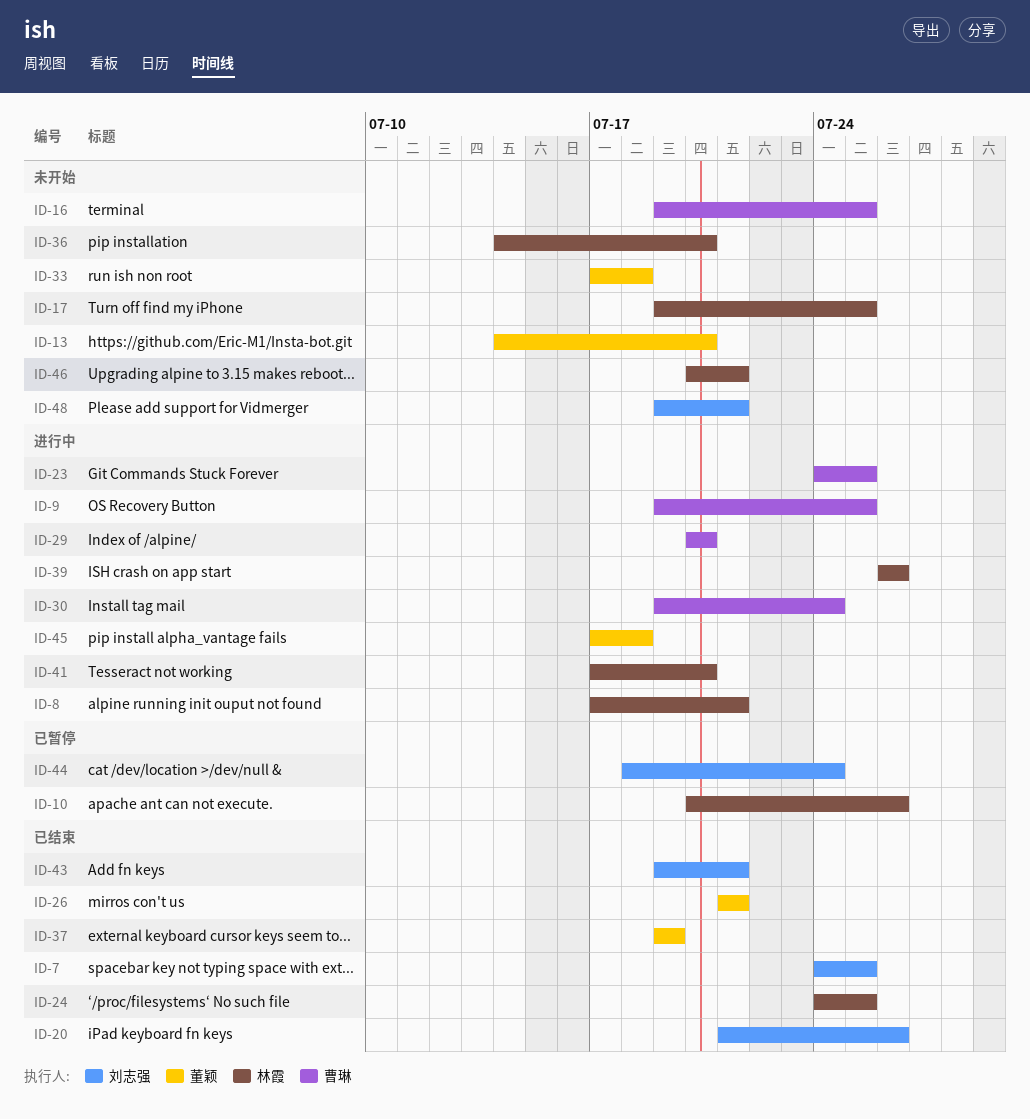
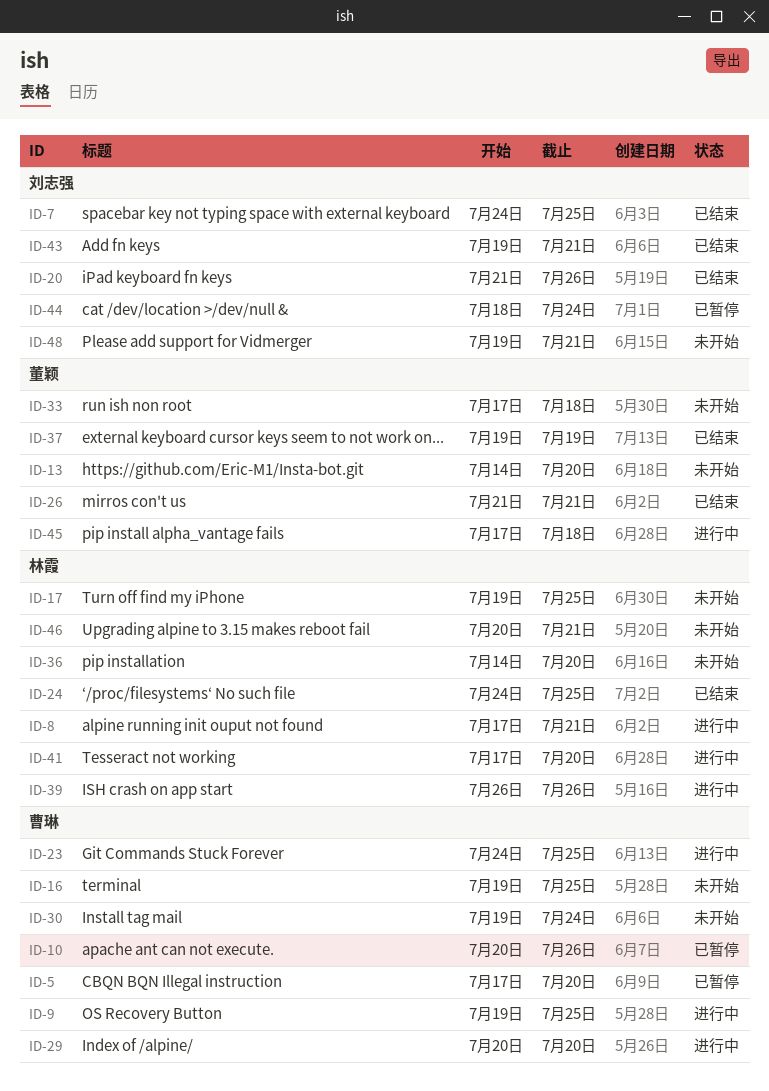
ID-5: none -> present
ID-10, owner: 林霞 -> 曹琳
ID-30, status: 进行中 -> 未开始

